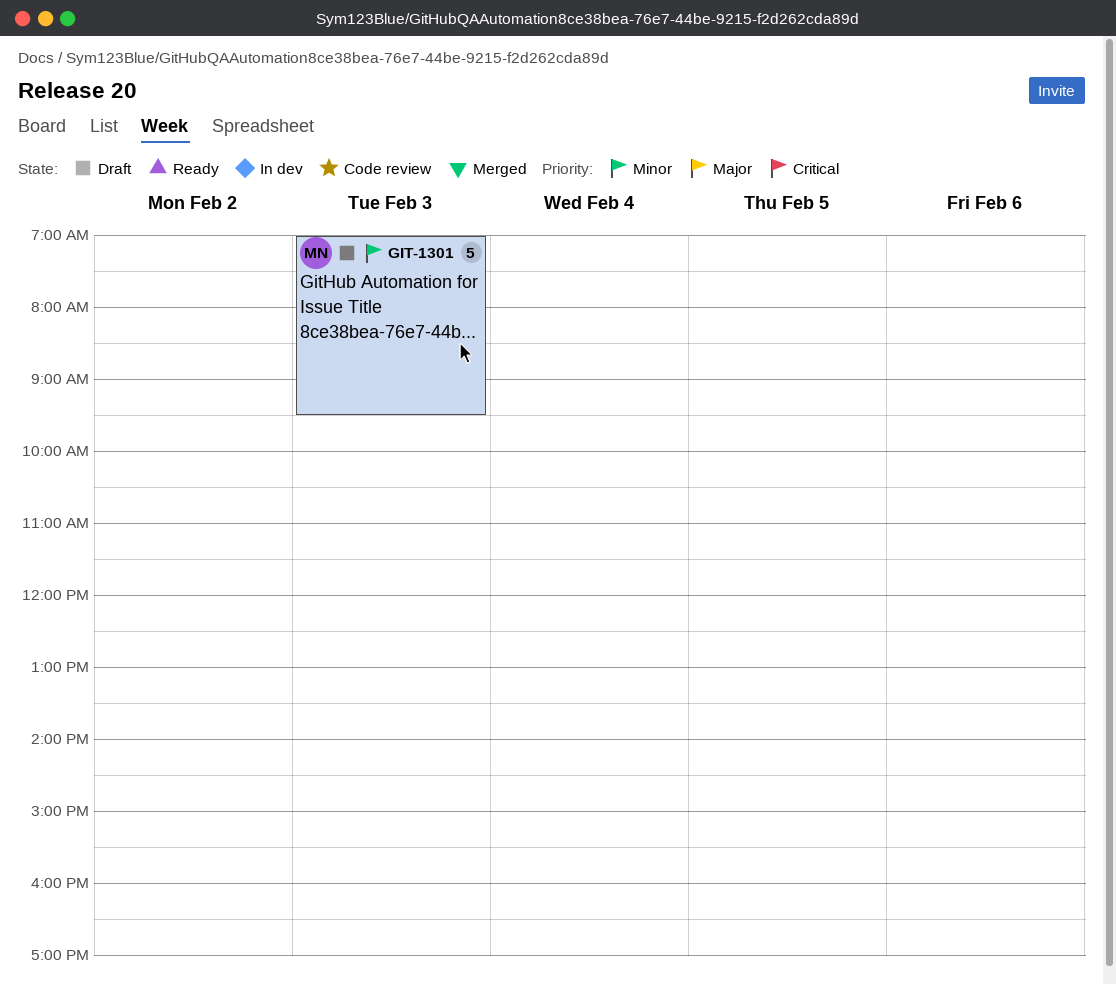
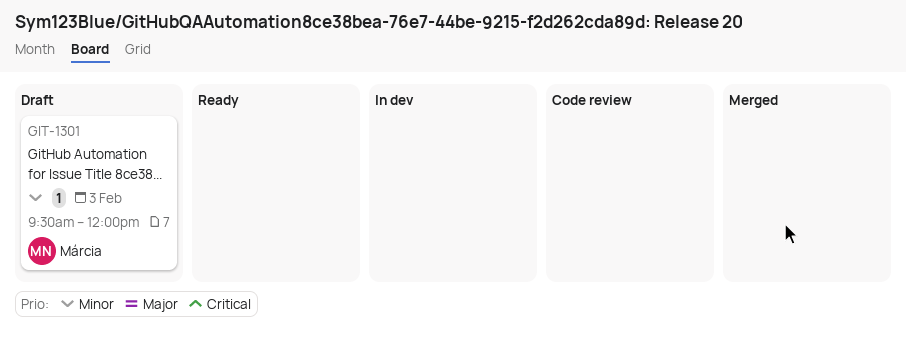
GIT-1301, estimate: 5 -> 1
GIT-1301, begins: 07:00 -> 09:30
GIT-1301, ends: 09:30 -> 12:00

